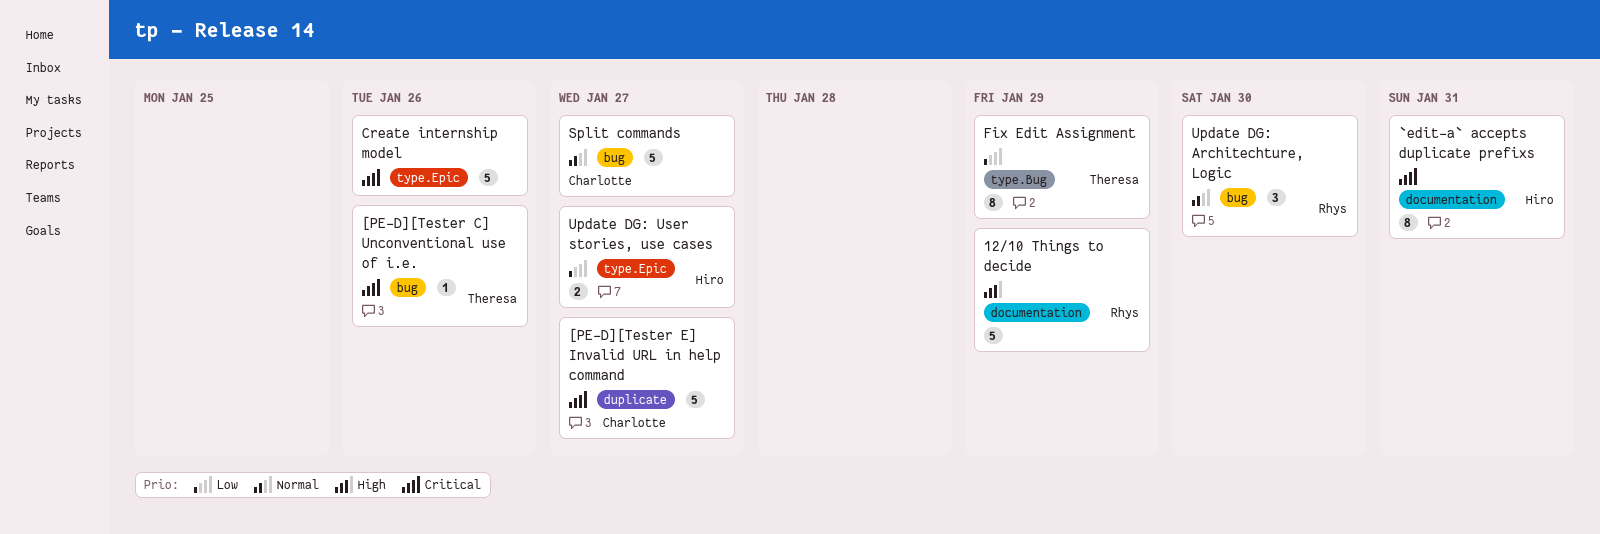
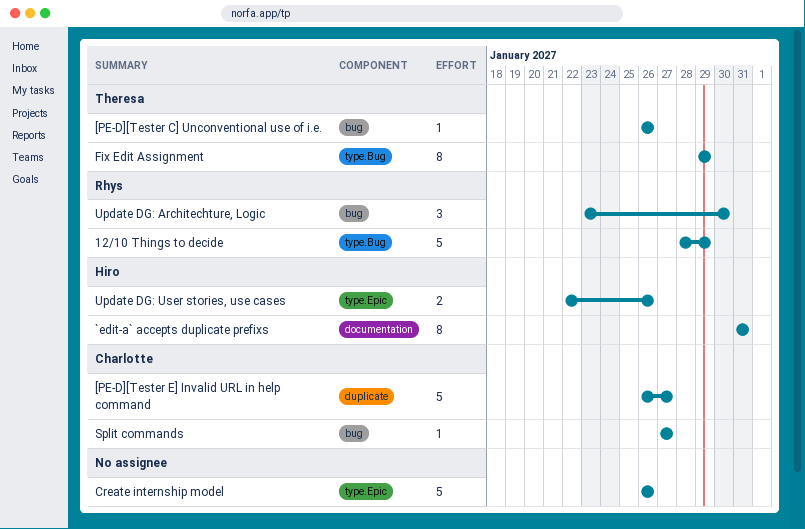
12/10 Things to decide, label: documentation -> type.Bug
Split commands, estimate: 5 -> 1
Update DG: User stories, use cases, due: Jan 27 -> Jan 26

